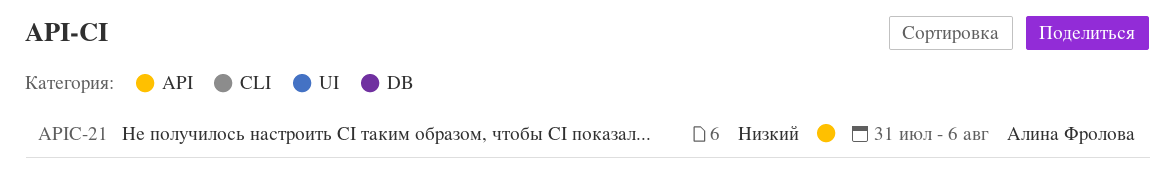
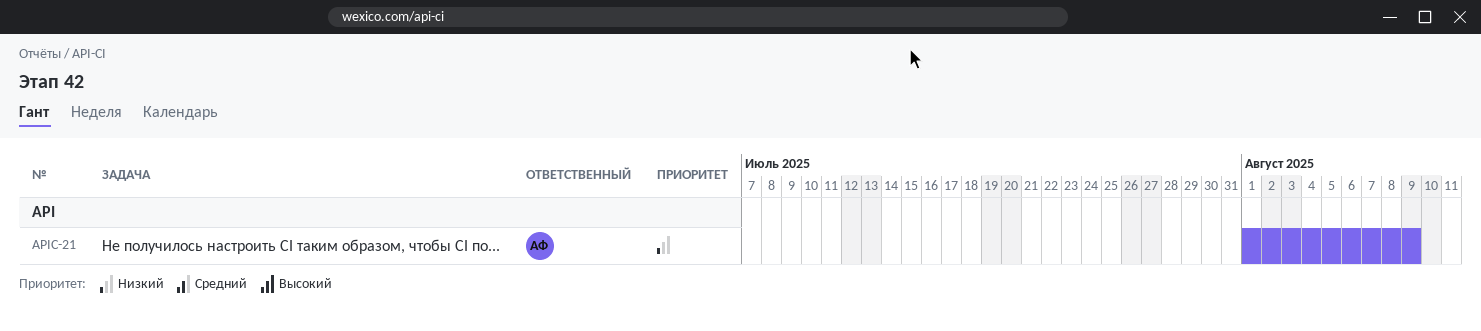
APIC-21, start: Jul 31 -> Aug 1
APIC-21, due: Aug 6 -> Aug 9

